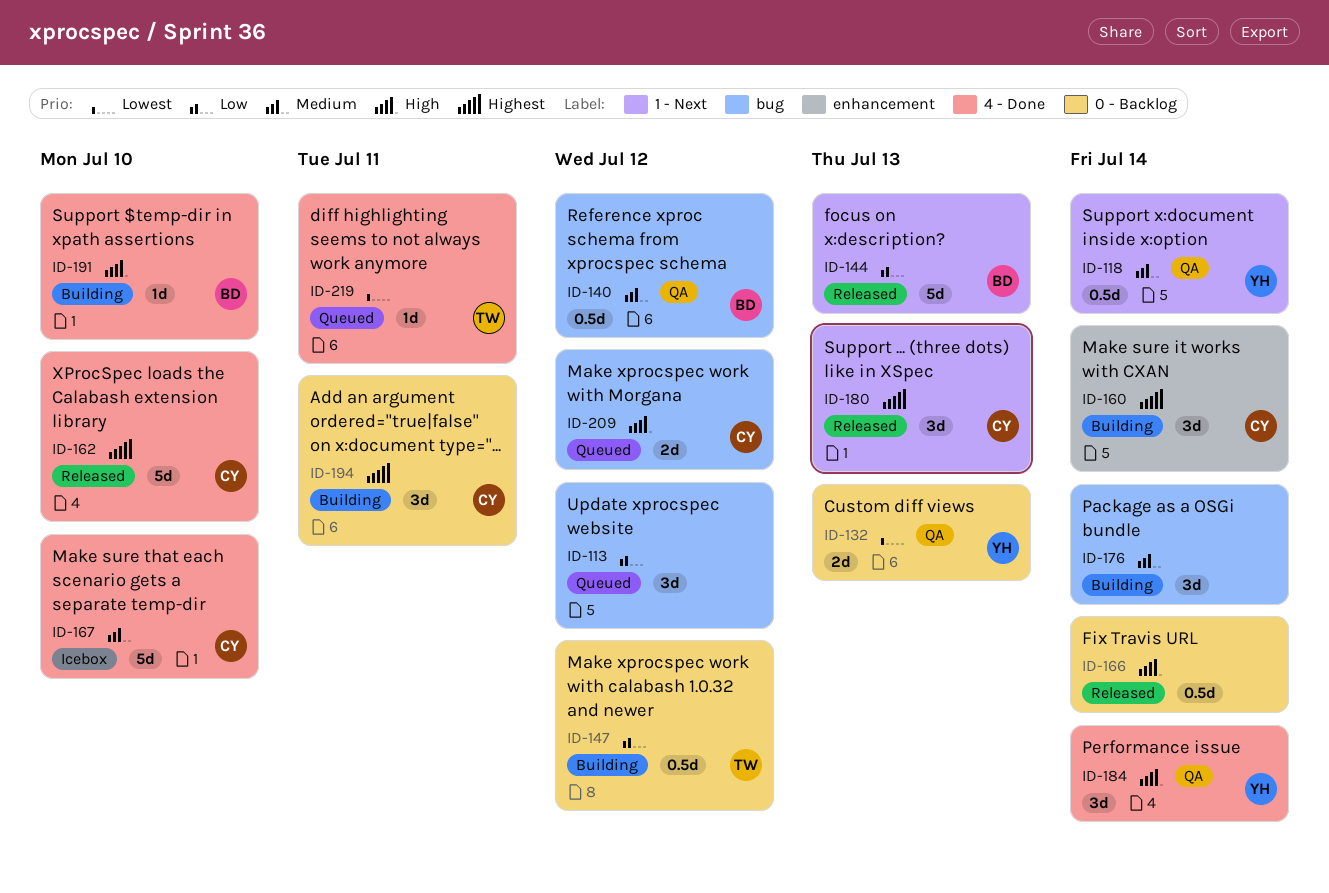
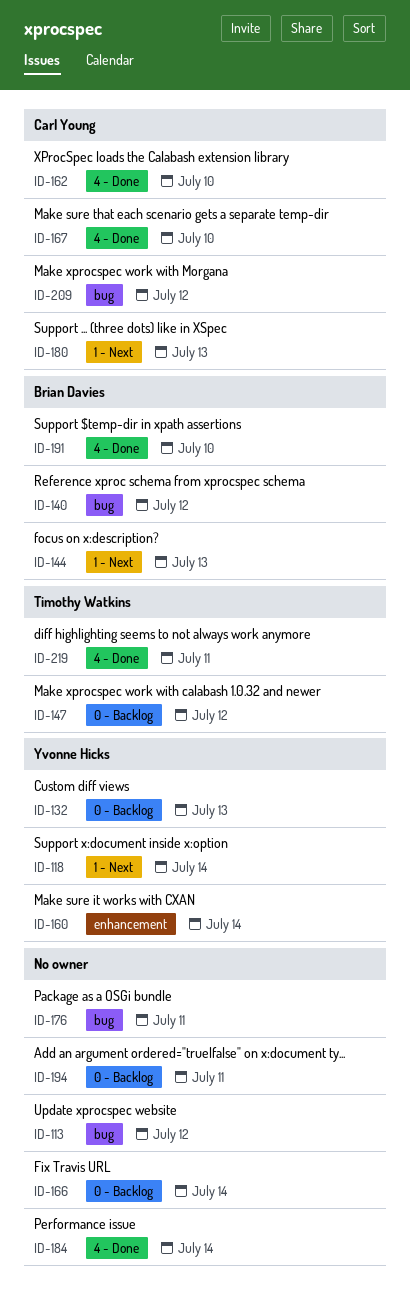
ID-160, owner: Carl Young -> Yvonne Hicks
ID-176, due: Jul 14 -> Jul 11
ID-184, owner: Yvonne Hicks -> none
ID-194, owner: Carl Young -> none

